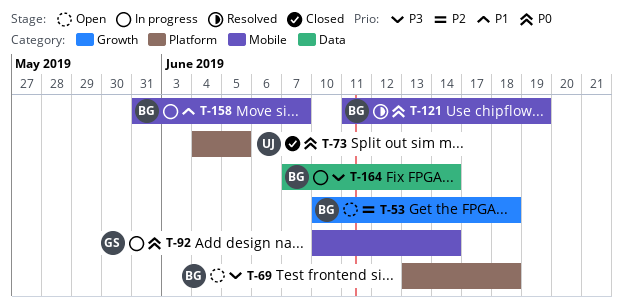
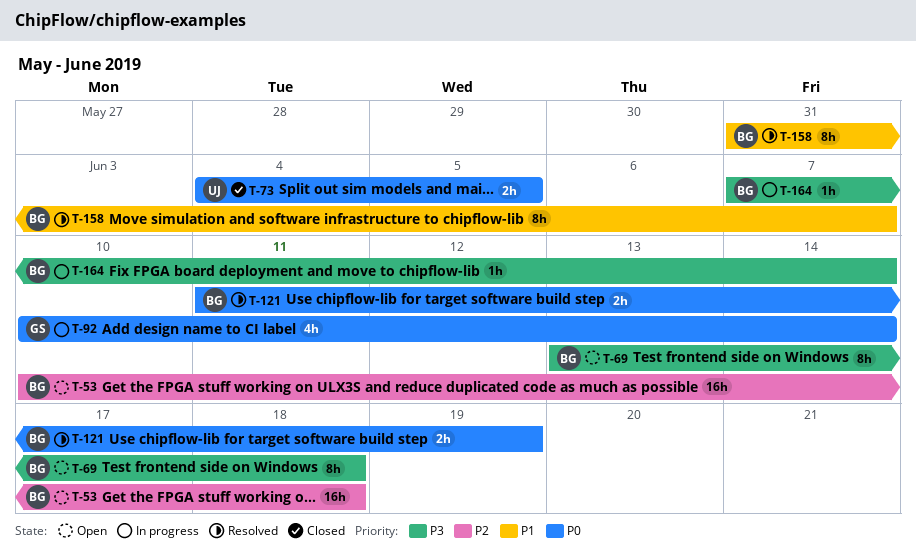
T-158, status: In progress -> Resolved

